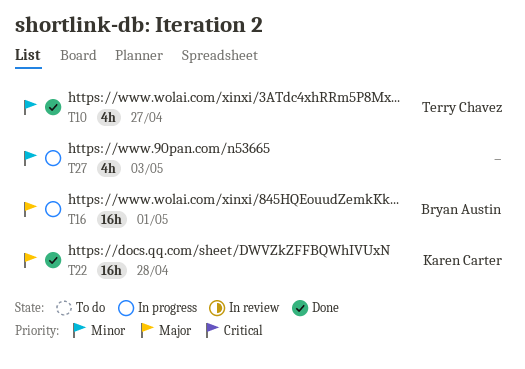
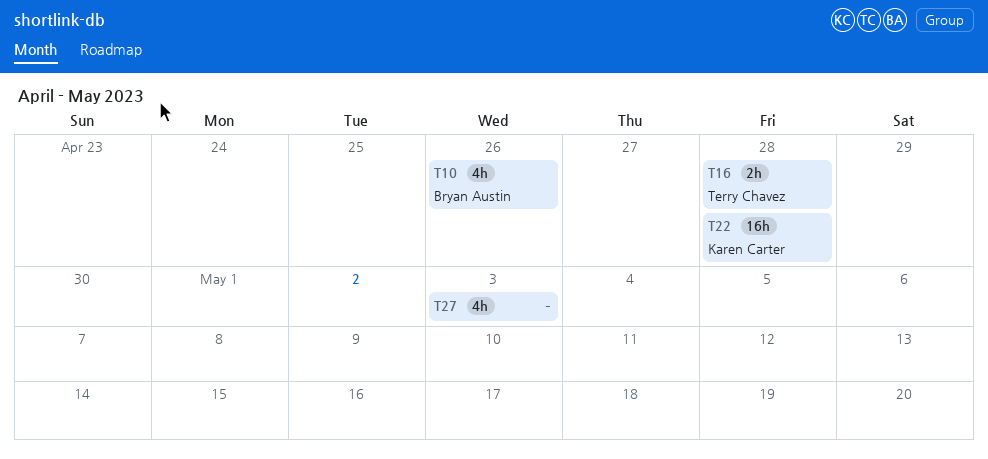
T10, owner: Terry Chavez -> Bryan Austin
T10, due: Apr 27 -> Apr 26
T16, owner: Bryan Austin -> Terry Chavez
T16, estimate: 16h -> 2h
T16, due: May 1 -> Apr 28

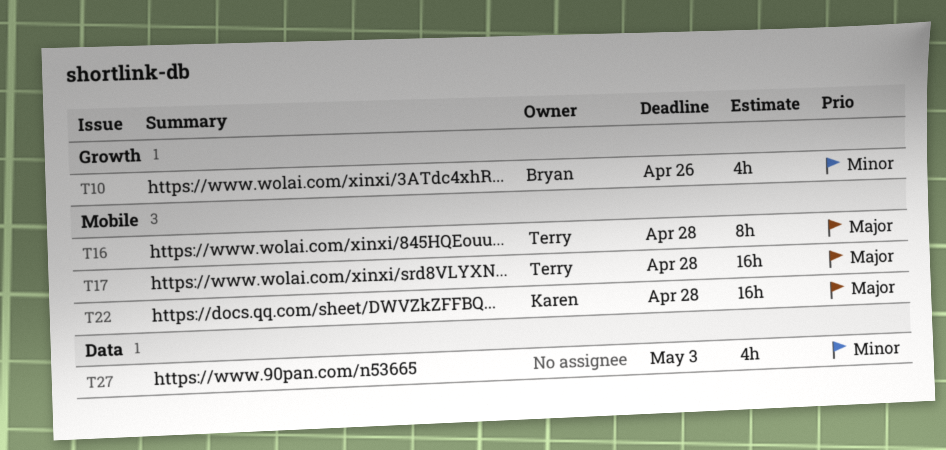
T16, estimate: 2h -> 8h
T17: none -> present

